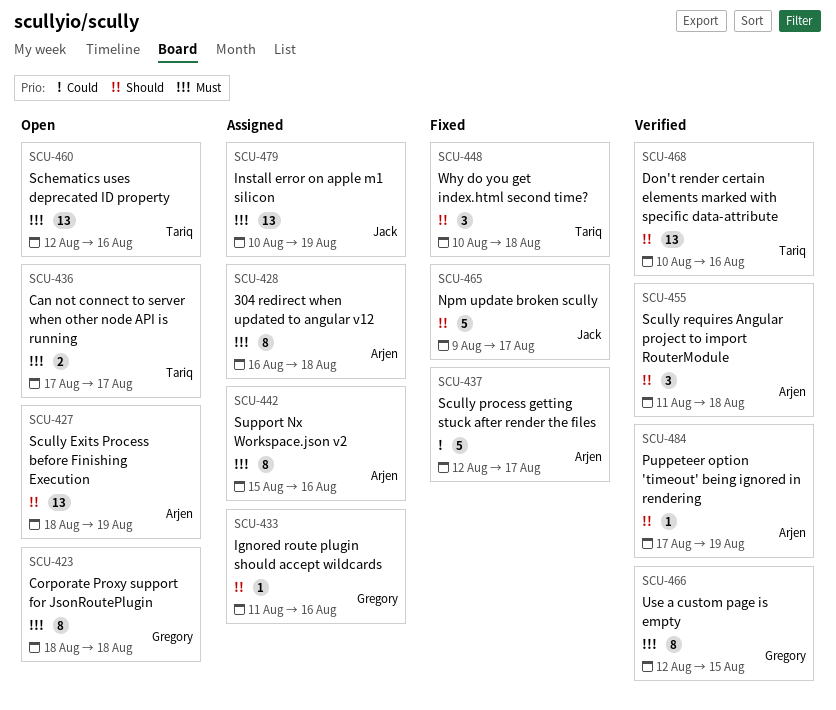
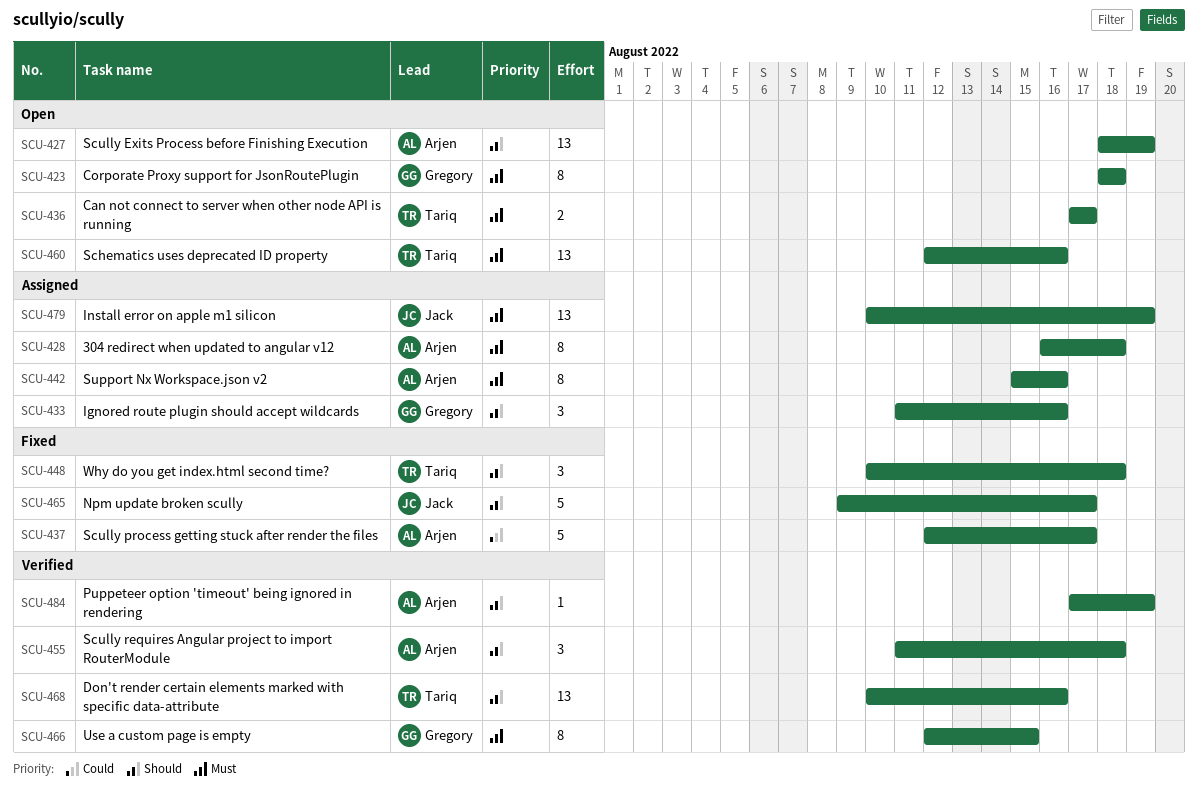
SCU-433, estimate: 1 -> 3

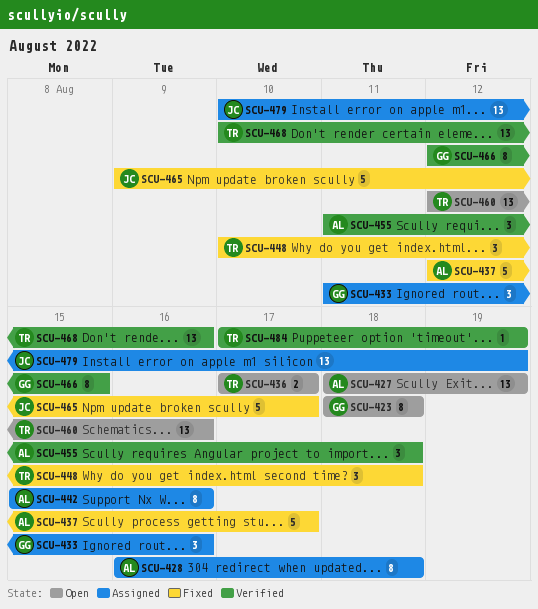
SCU-484, owner: Arjen -> Tariq

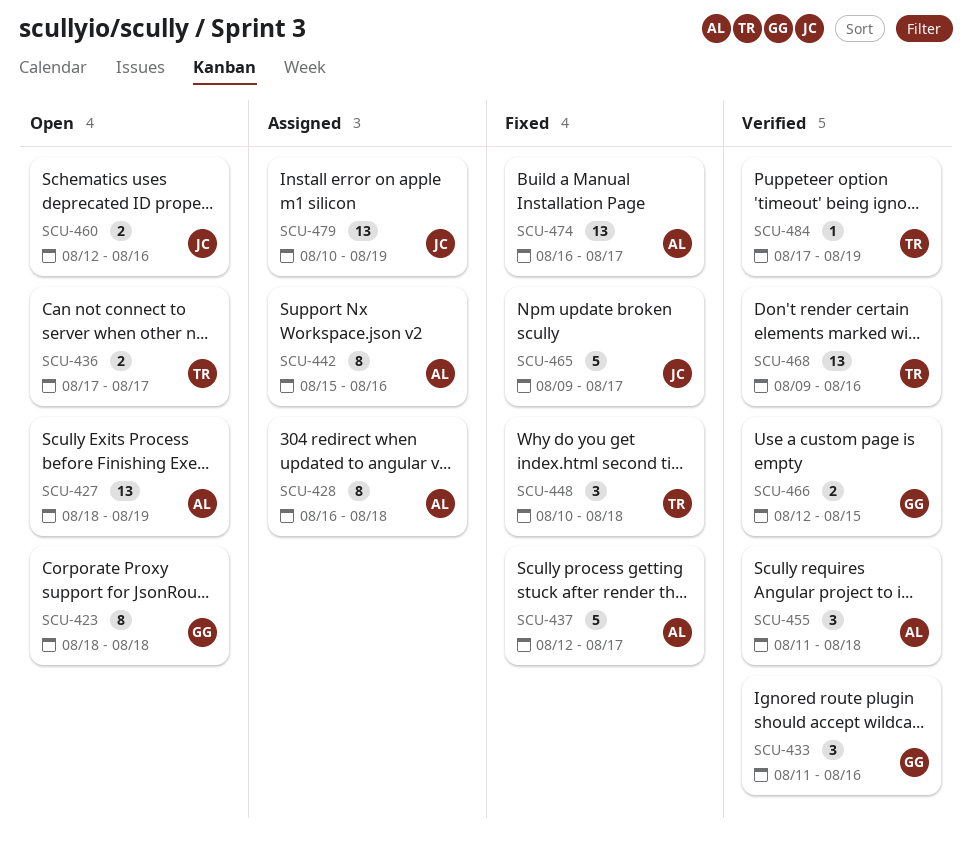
SCU-433, status: Assigned -> Verified
SCU-460, owner: TR -> JC
SCU-460, estimate: 13 -> 2
SCU-466, estimate: 8 -> 2
SCU-468, start: Aug 10 -> Aug 9
SCU-474: none -> present

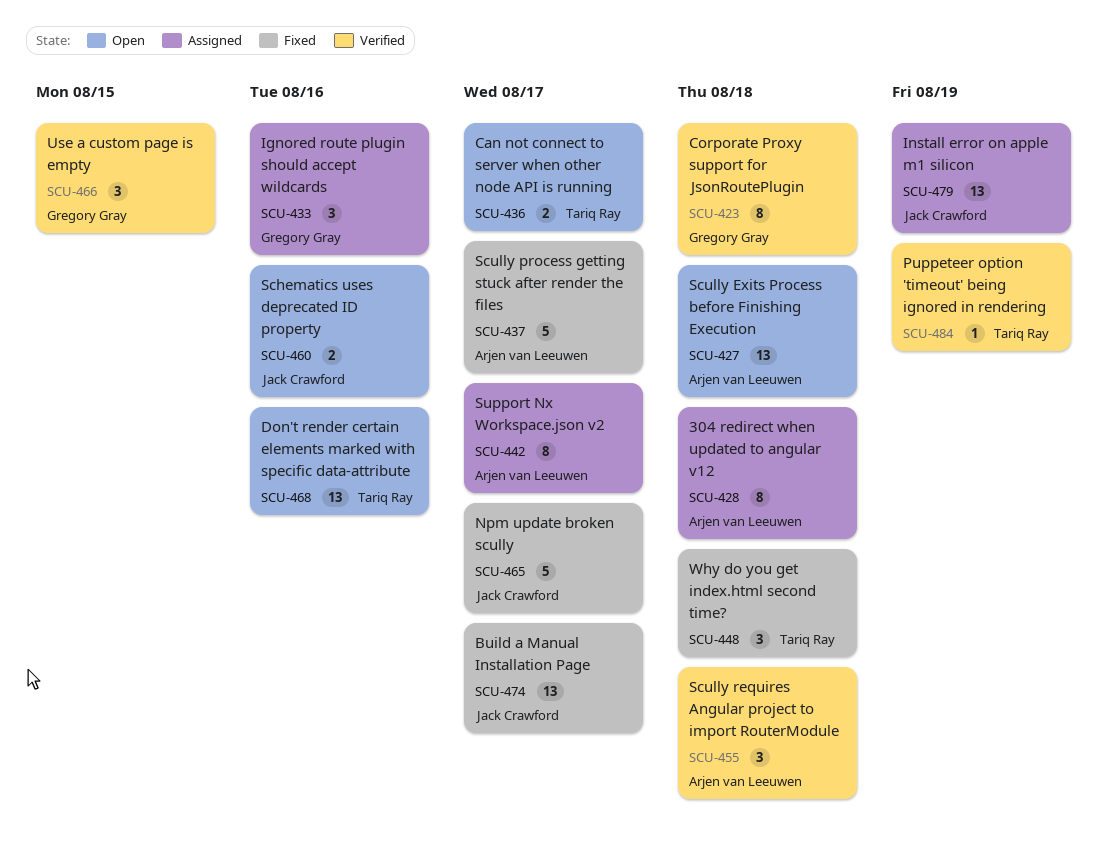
SCU-423, status: Open -> Verified
SCU-427, due: Aug 19 -> Aug 18
SCU-433, status: Verified -> Assigned
SCU-442, due: Aug 16 -> Aug 17
SCU-466, estimate: 2 -> 3
SCU-468, status: Verified -> Open
SCU-474, owner: Arjen van Leeuwen -> Jack Crawford

